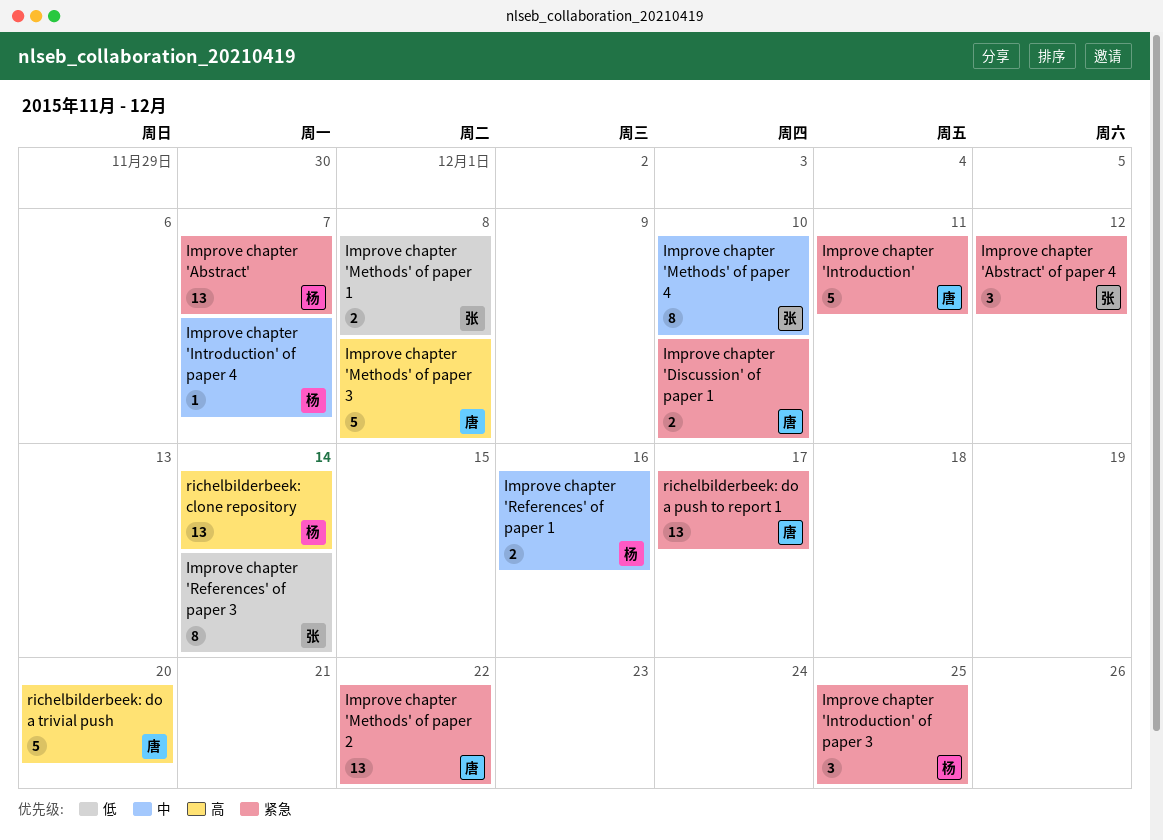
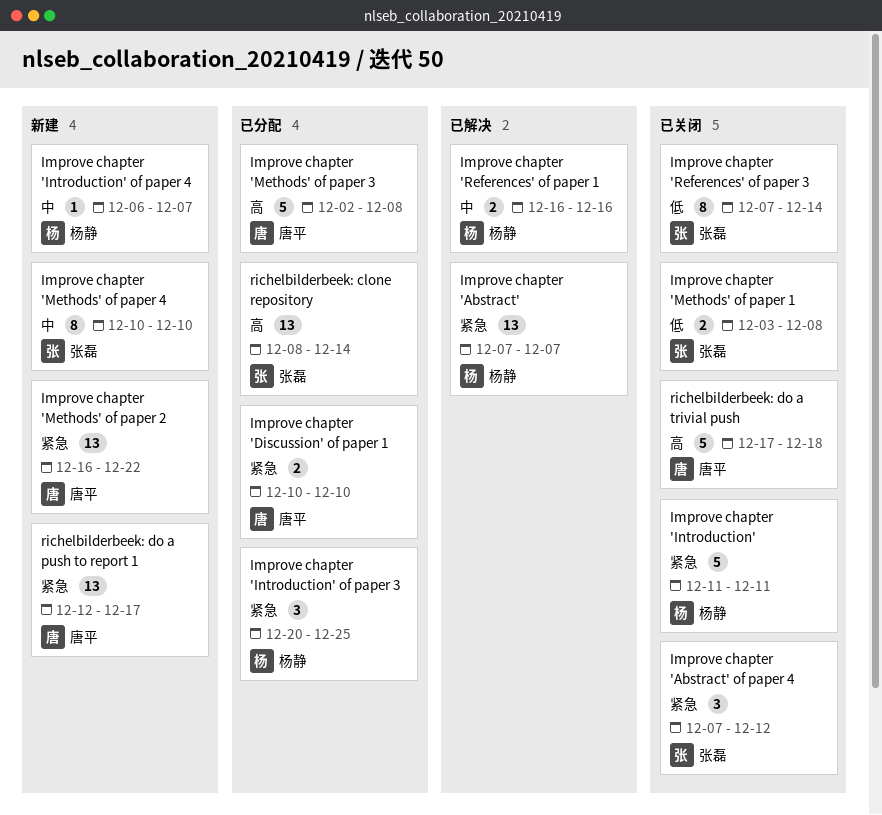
Improve chapter 'Introduction', owner: 唐平 -> 杨静
richelbilderbeek: clone repository, owner: 杨静 -> 张磊
richelbilderbeek: do a trivial push, due: Dec 20 -> Dec 18

